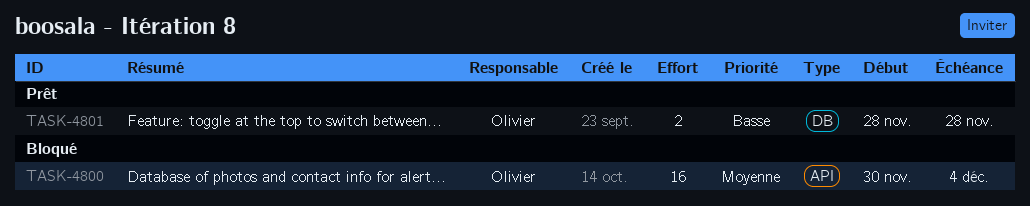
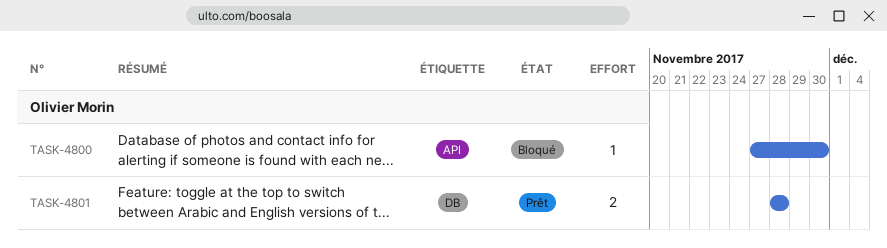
TASK-4800, estimate: 16 -> 1
TASK-4800, start: Nov 30 -> Nov 27
TASK-4800, due: Dec 4 -> Nov 30

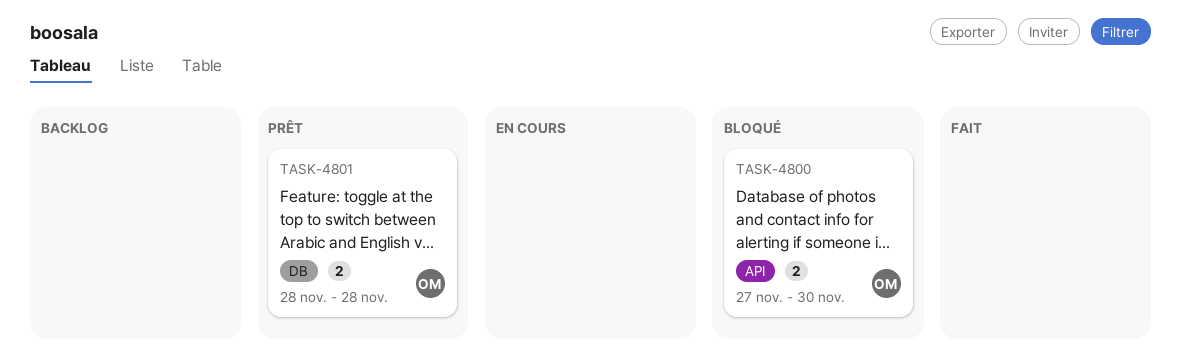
TASK-4800, estimate: 1 -> 2

